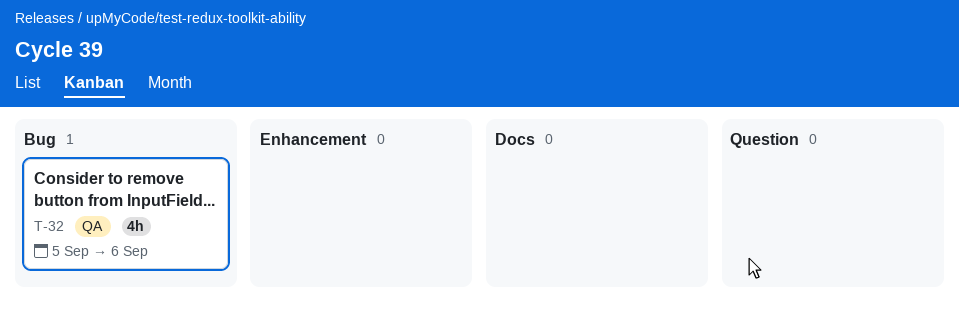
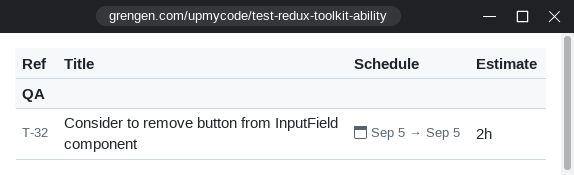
T-32, estimate: 4h -> 2h
T-32, due: Sep 6 -> Sep 5

